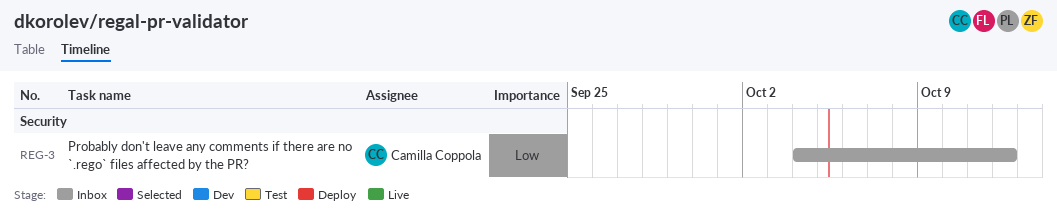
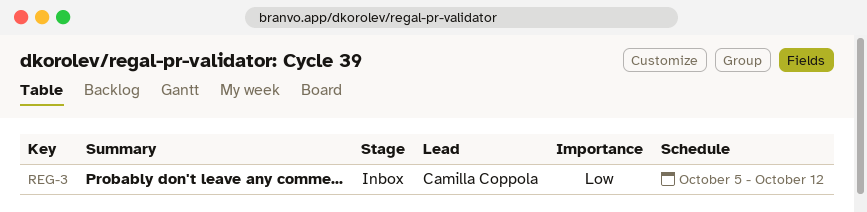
REG-3, start: Oct 4 -> Oct 5

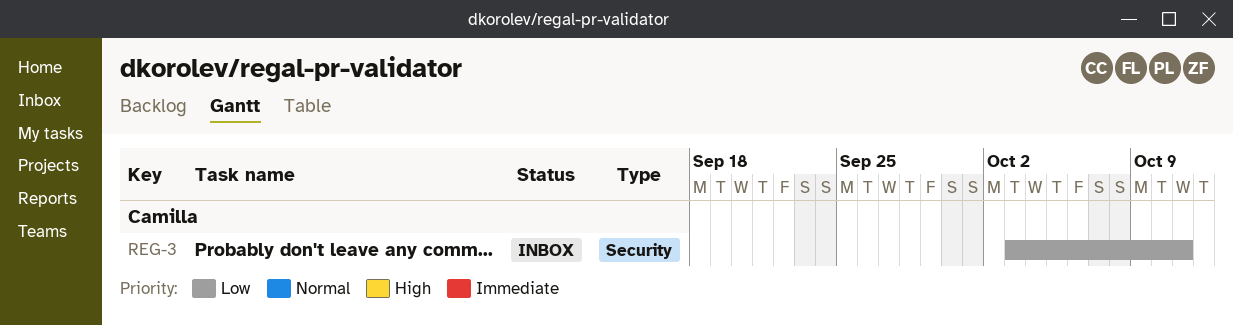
REG-3, start: Oct 5 -> Oct 3
REG-3, due: Oct 12 -> Oct 11

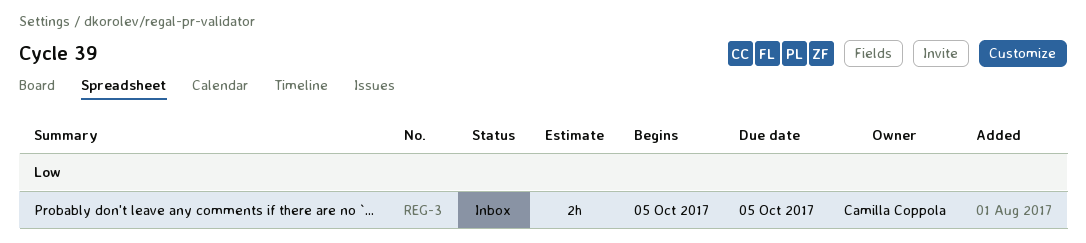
REG-3, start: Oct 3 -> Oct 5
REG-3, due: Oct 11 -> Oct 5

